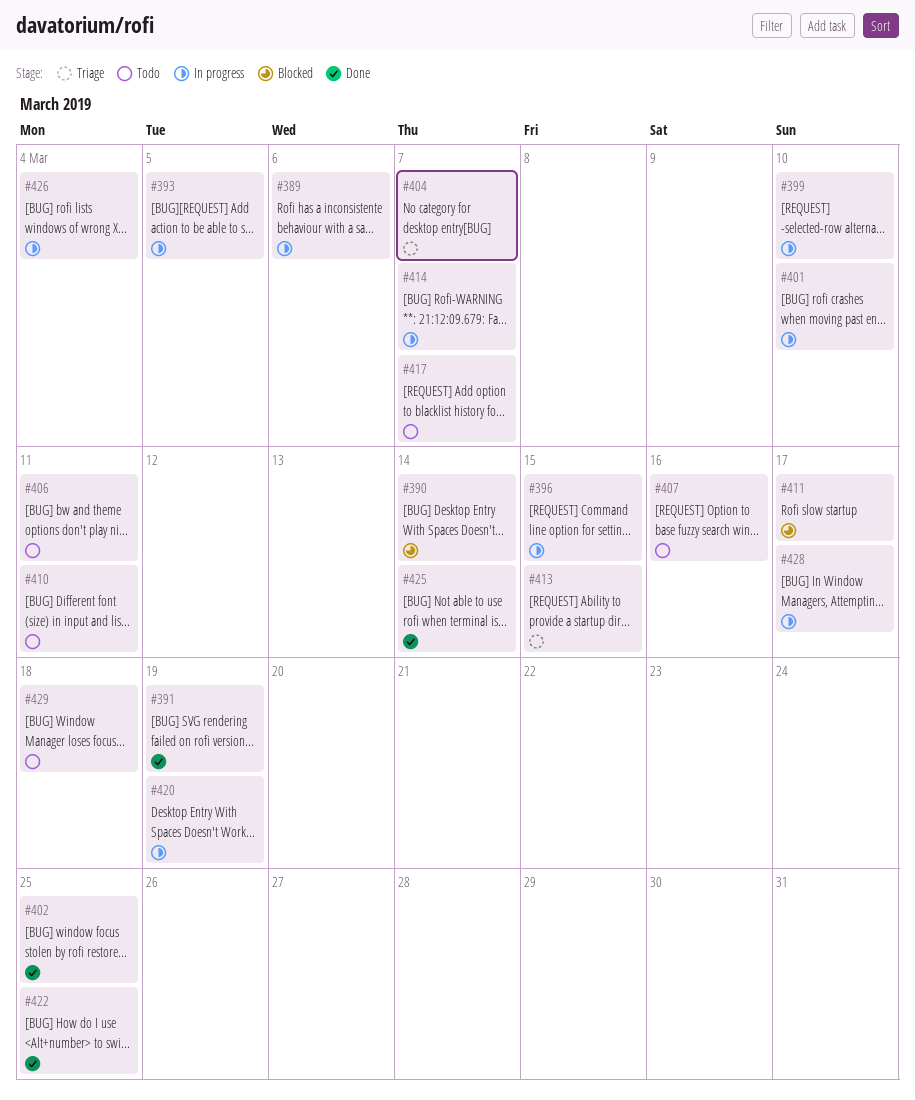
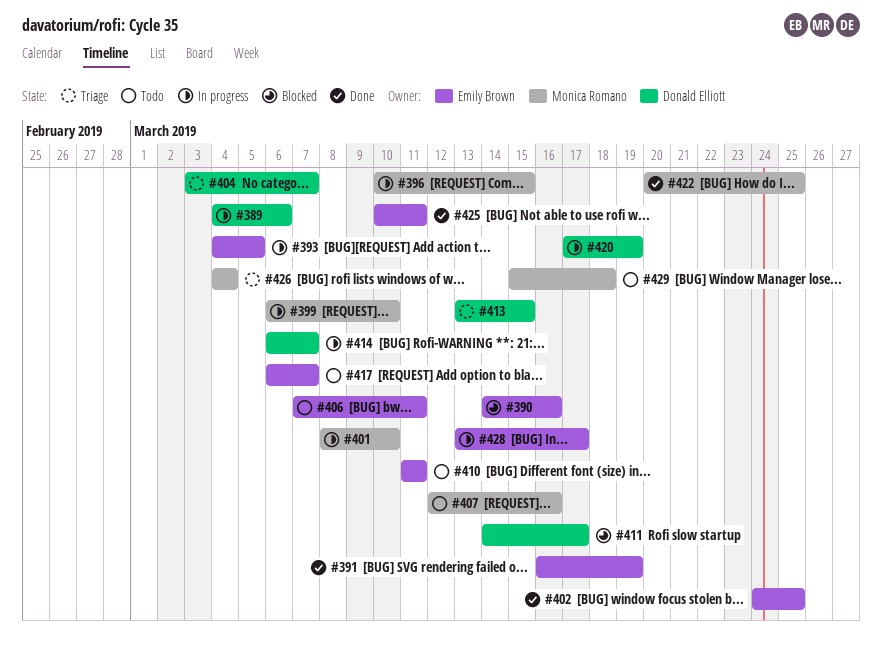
#390, due: Mar 14 -> Mar 16
#425, due: Mar 14 -> Mar 11
#426, status: In progress -> Triage

